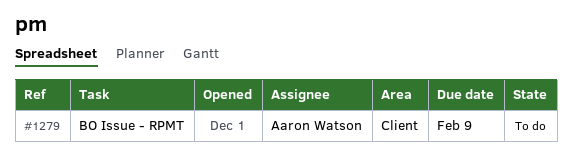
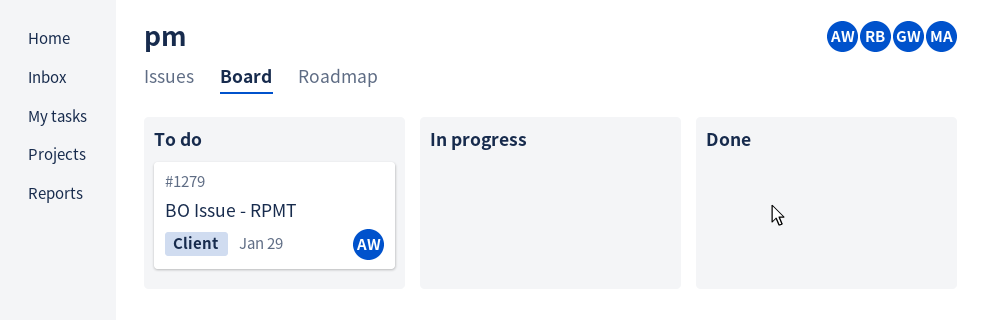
#1279, due: Feb 9 -> Jan 29

